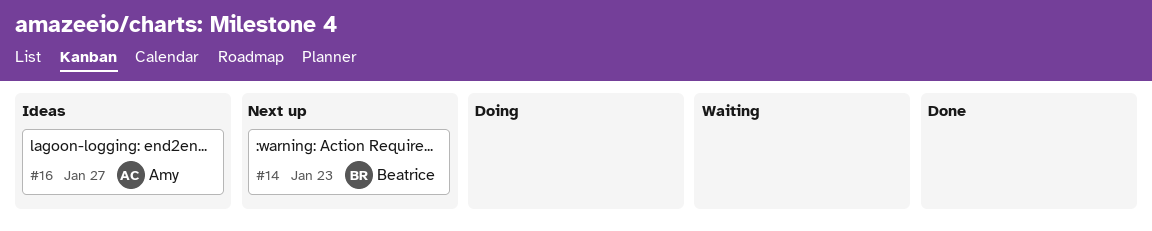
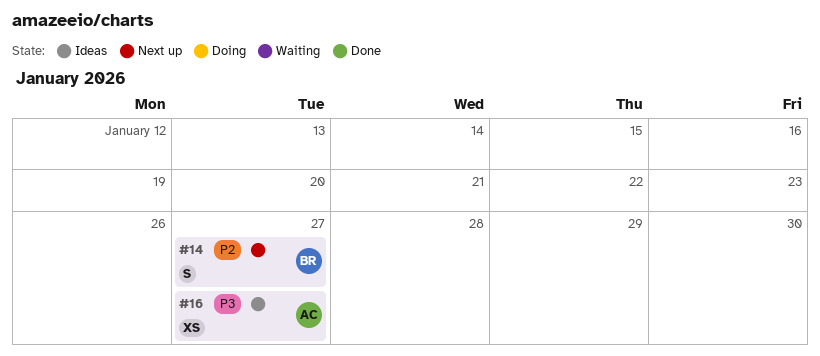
#14, due: Jan 23 -> Jan 27

